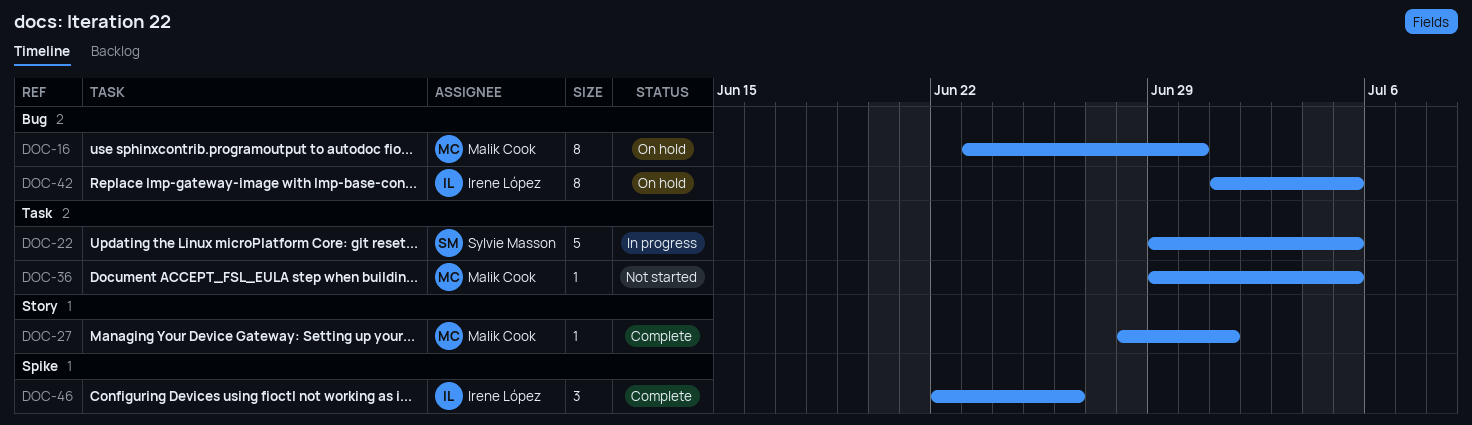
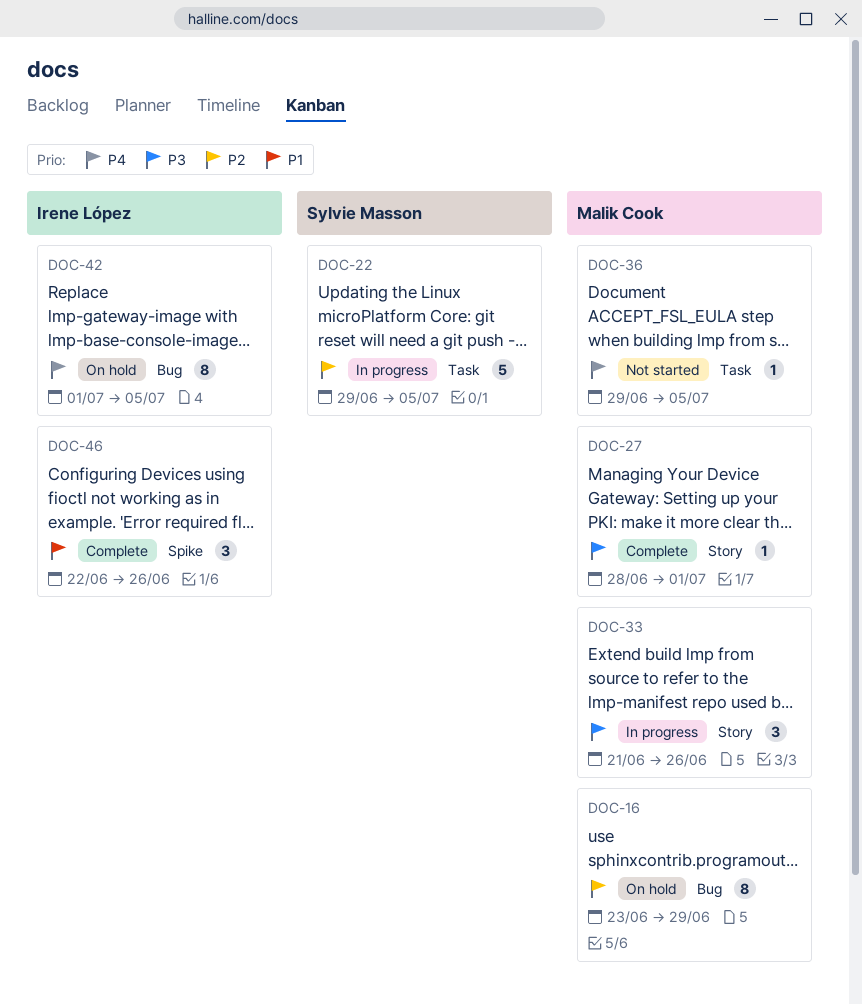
DOC-16, due: Jun 30 -> Jun 29
DOC-33: none -> present

